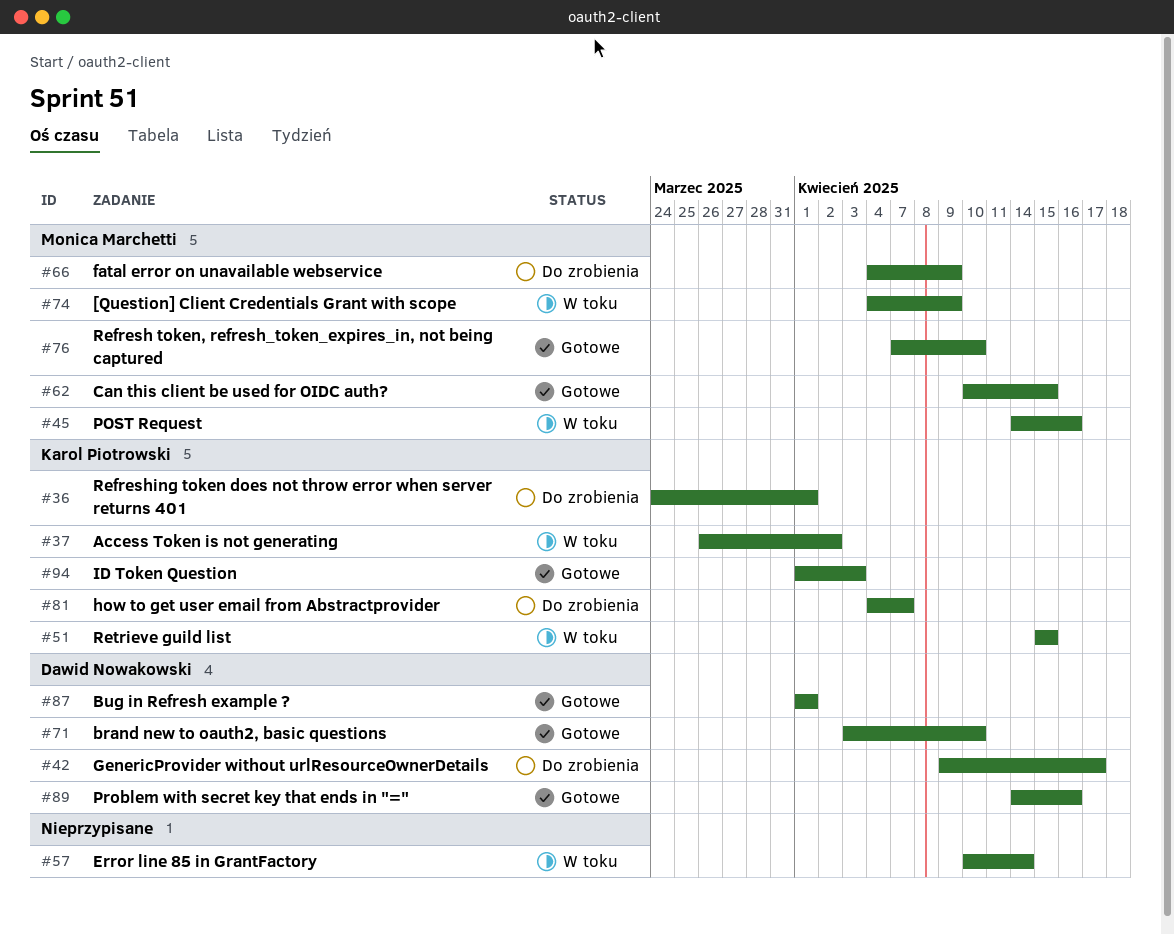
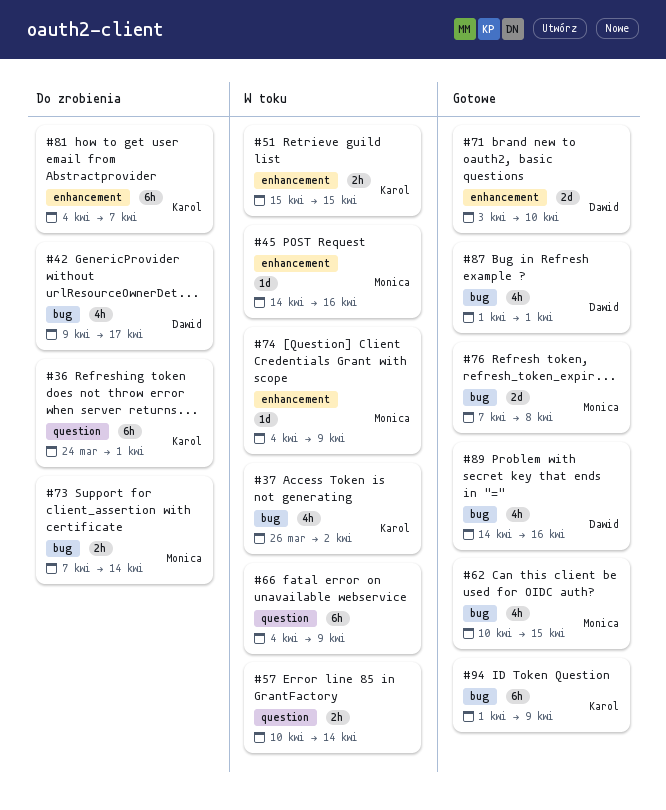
#66, status: Do zrobienia -> W toku
#66, owner: Monica Marchetti -> none
#73: none -> present
#76, due: Apr 10 -> Apr 8
#94, due: Apr 3 -> Apr 9

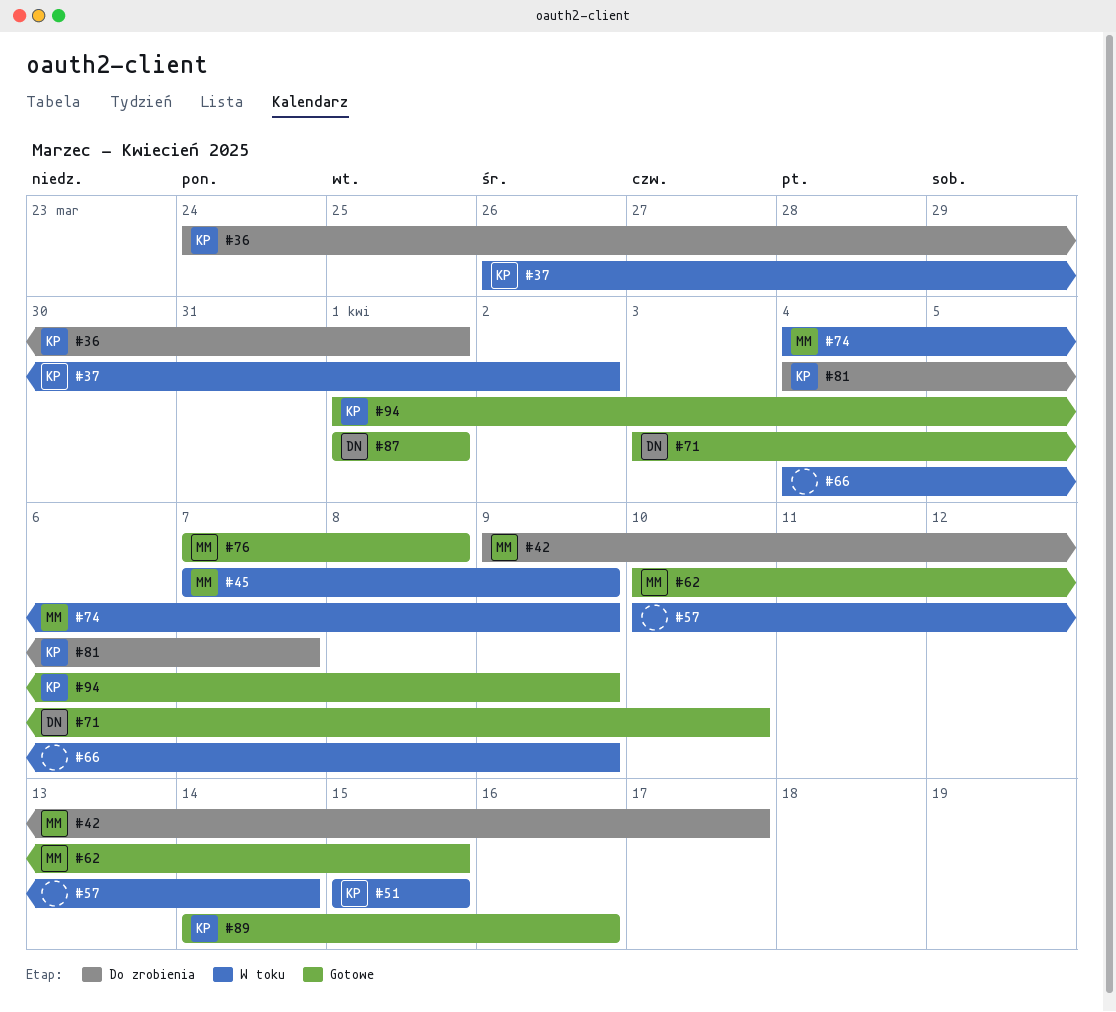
#42, owner: Dawid -> Monica
#45, start: Apr 14 -> Apr 7
#45, due: Apr 16 -> Apr 9
#73: present -> none
#89, owner: Dawid -> Karol

